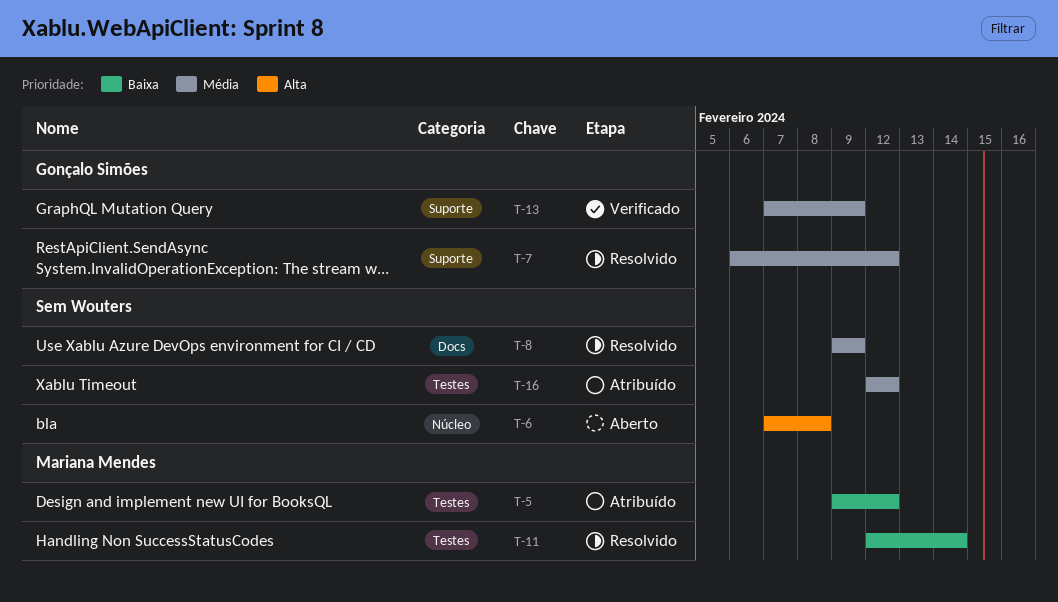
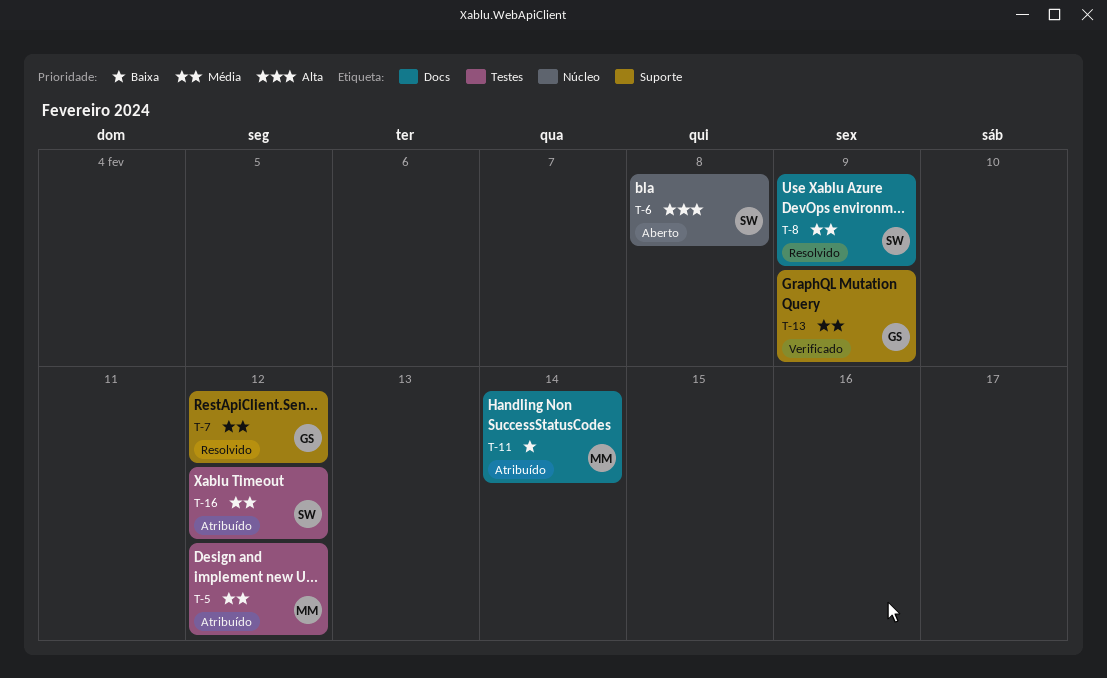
T-5, priority: Baixa -> Média
T-11, status: Resolvido -> Atribuído
T-11, label: Testes -> Docs

